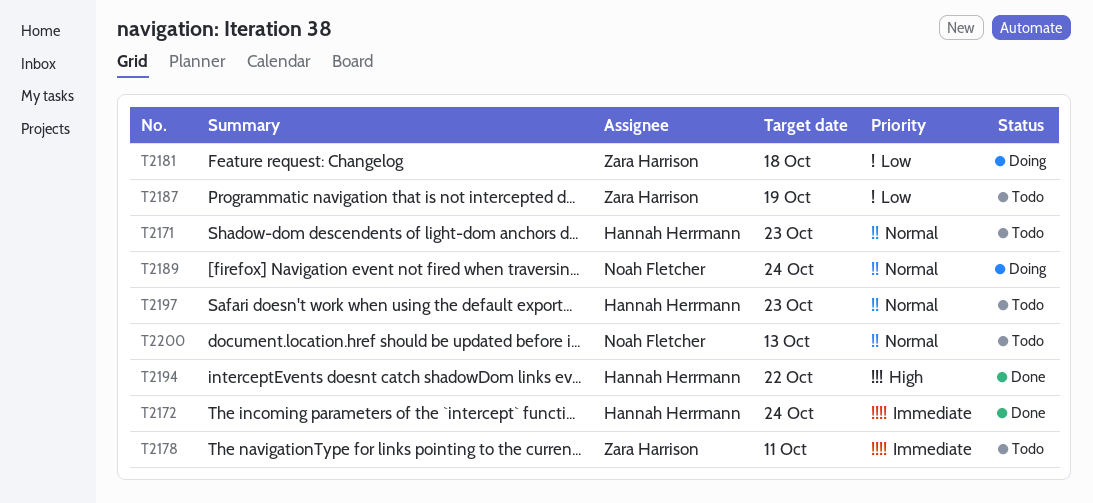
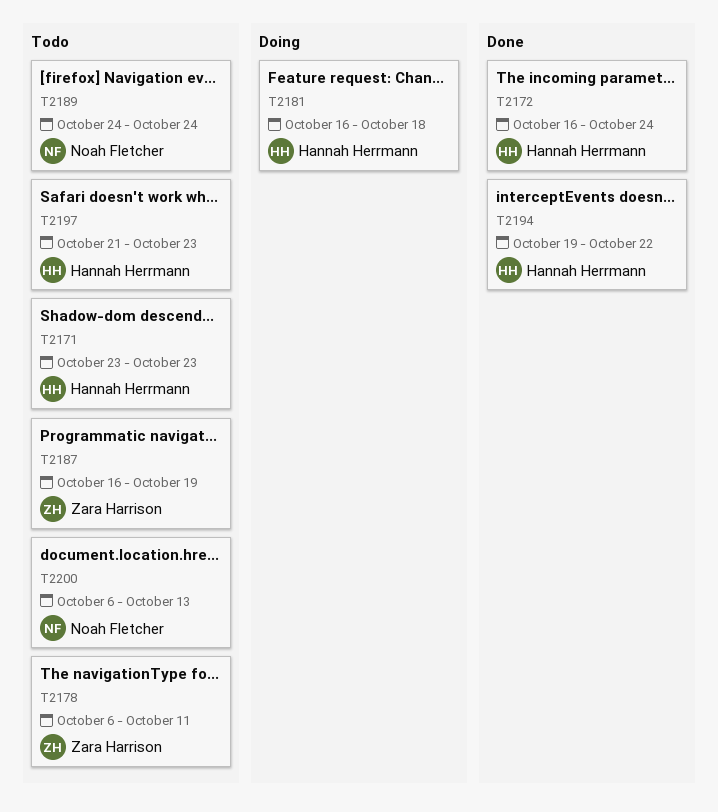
T2181, owner: Zara Harrison -> Hannah Herrmann
T2189, status: Doing -> Todo

